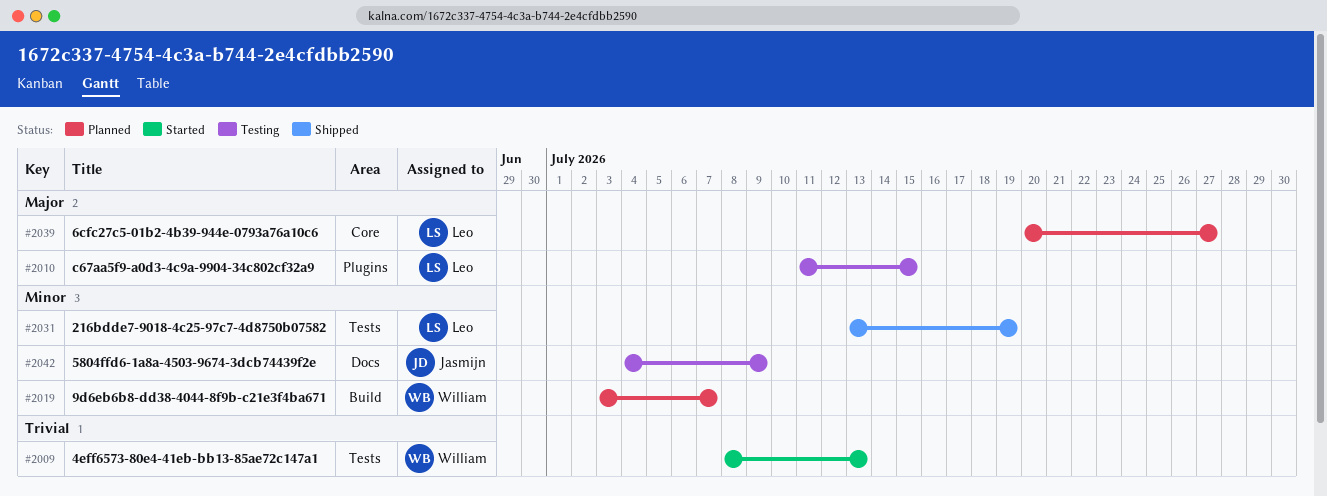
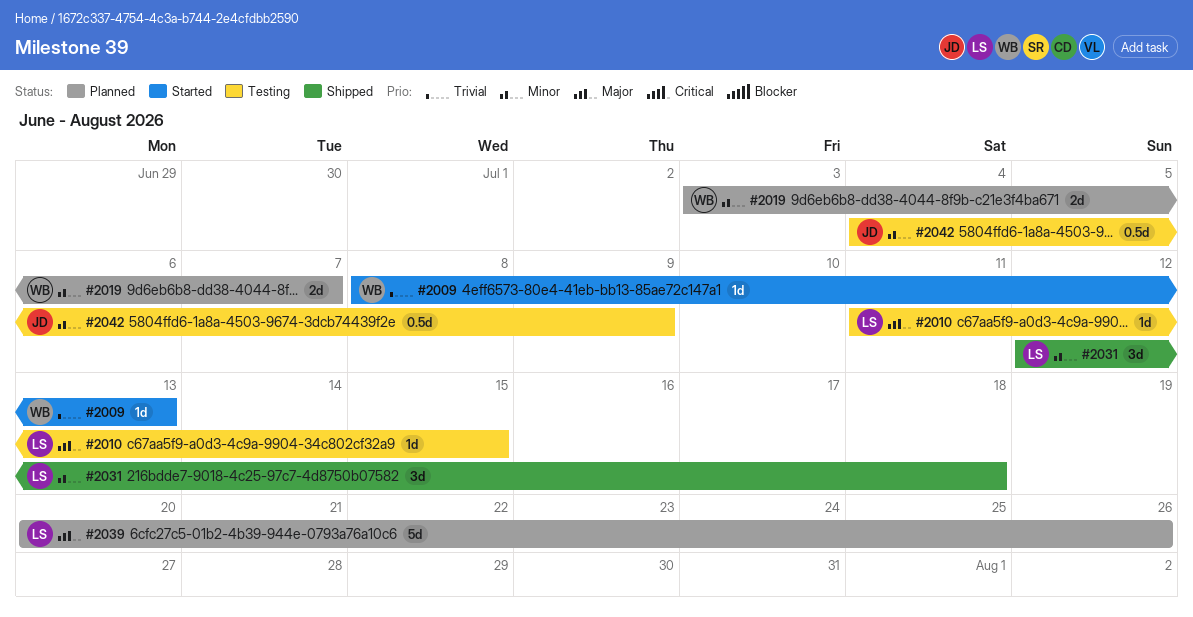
#2031, start: Jul 13 -> Jul 12
#2031, due: Jul 19 -> Jul 18
#2039, due: Jul 27 -> Jul 26

